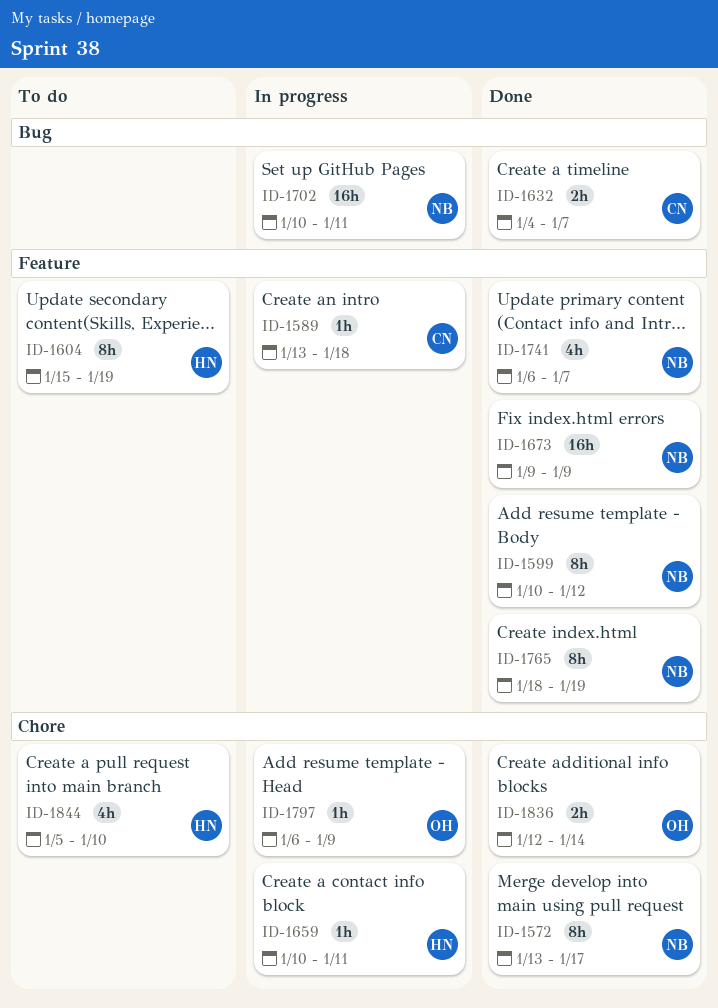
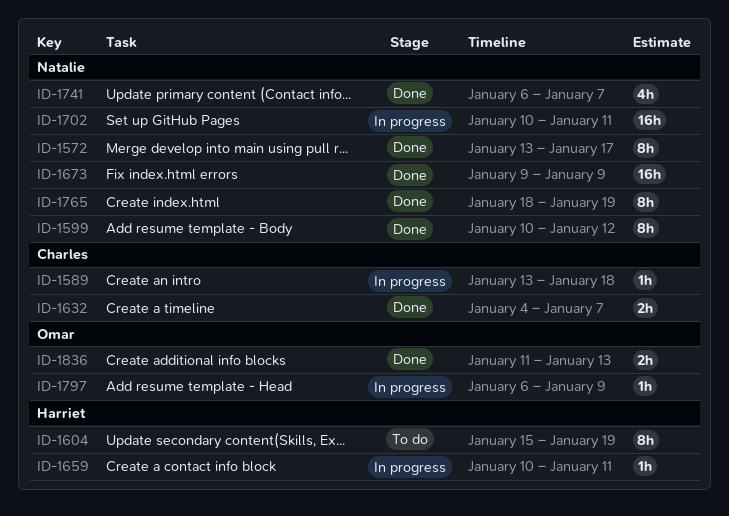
ID-1836, start: Jan 12 -> Jan 11
ID-1836, due: Jan 14 -> Jan 13
ID-1844: present -> none

